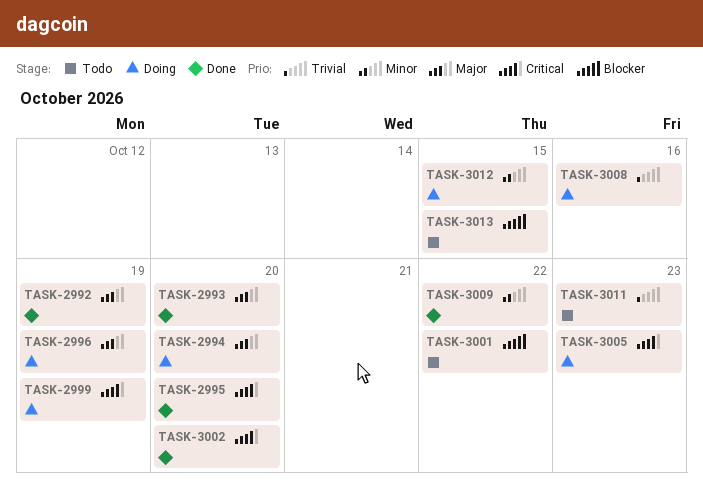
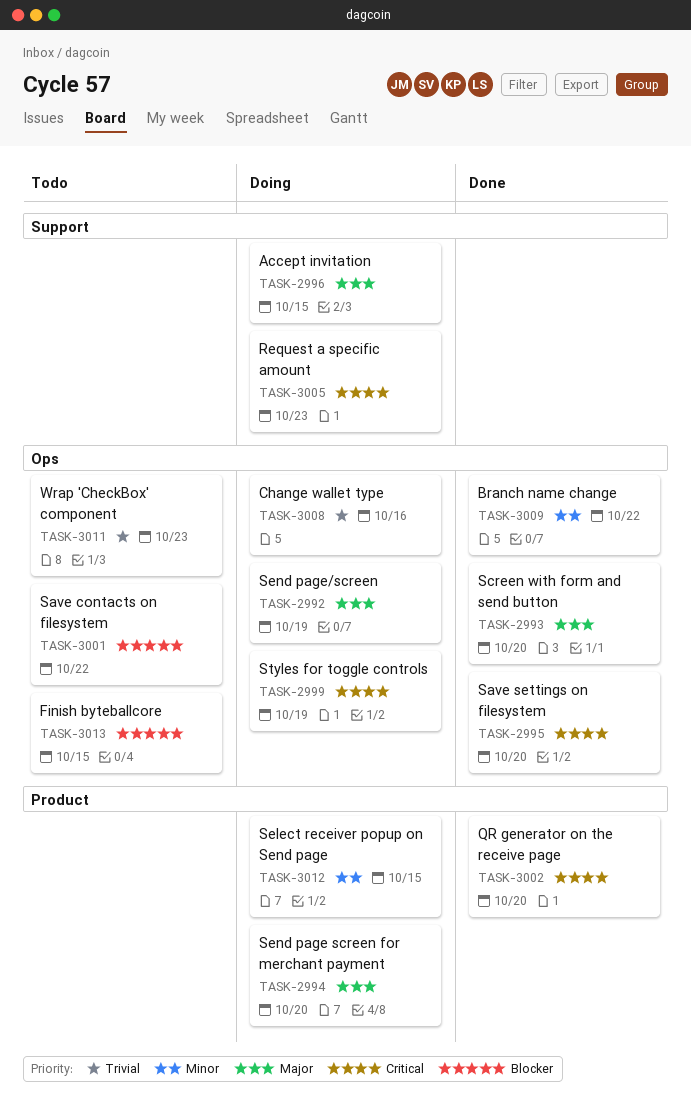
TASK-2992, status: Done -> Doing
TASK-2996, due: Oct 19 -> Oct 15

